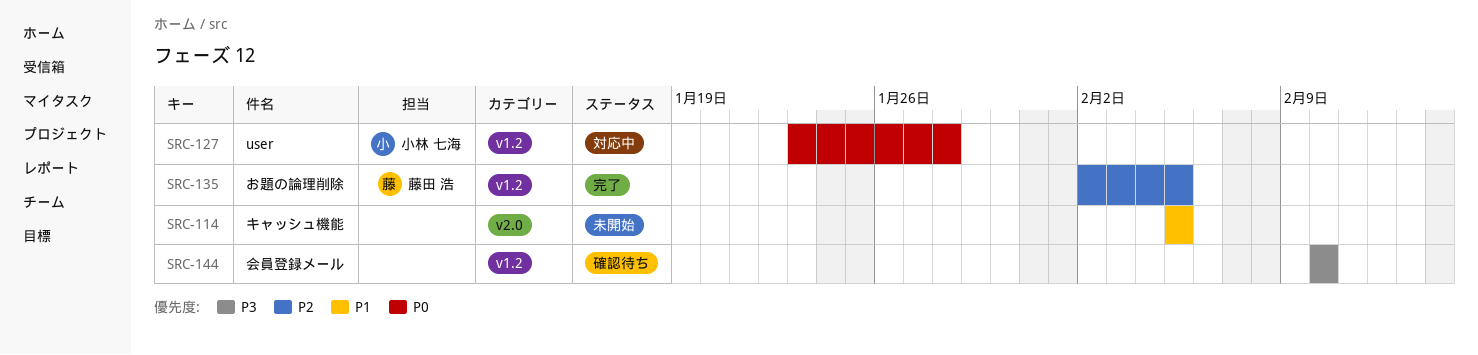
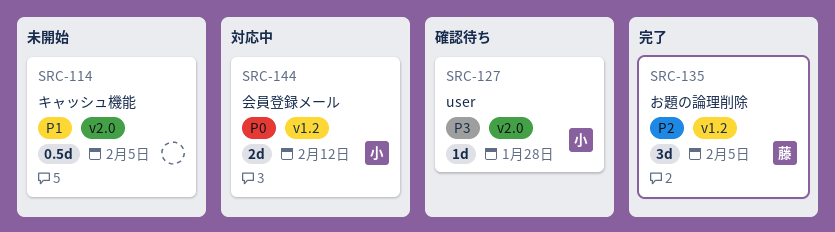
SRC-127, status: 対応中 -> 確認待ち
SRC-127, priority: P0 -> P3
SRC-127, label: v1.2 -> v2.0
SRC-144, status: 確認待ち -> 対応中
SRC-144, owner: none -> 小林 七海
SRC-144, priority: P3 -> P0
SRC-144, due: Feb 10 -> Feb 12

